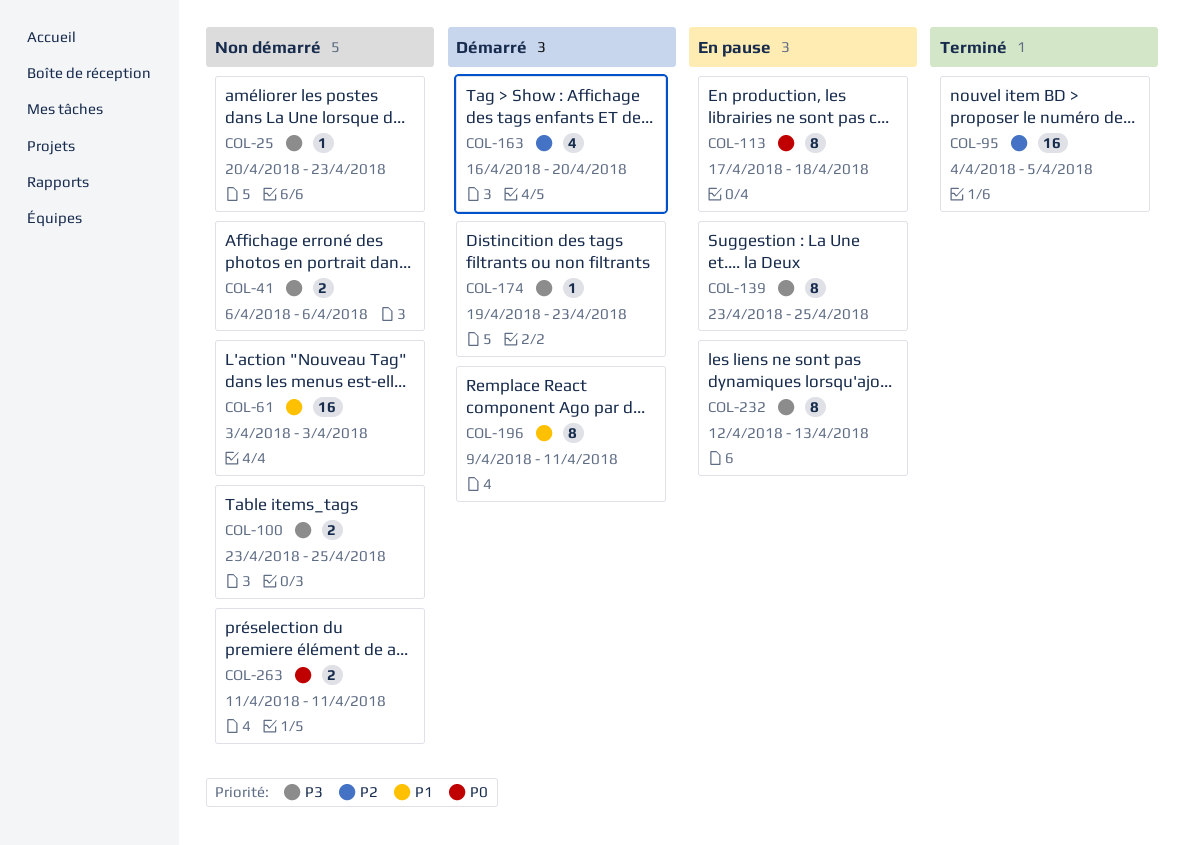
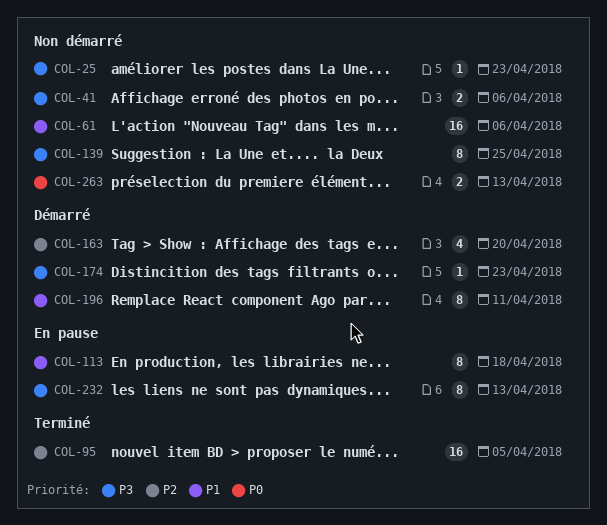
COL-61, due: Apr 3 -> Apr 6
COL-100: present -> none
COL-113, priority: P0 -> P1
COL-139, status: En pause -> Non démarré
COL-263, due: Apr 11 -> Apr 13

